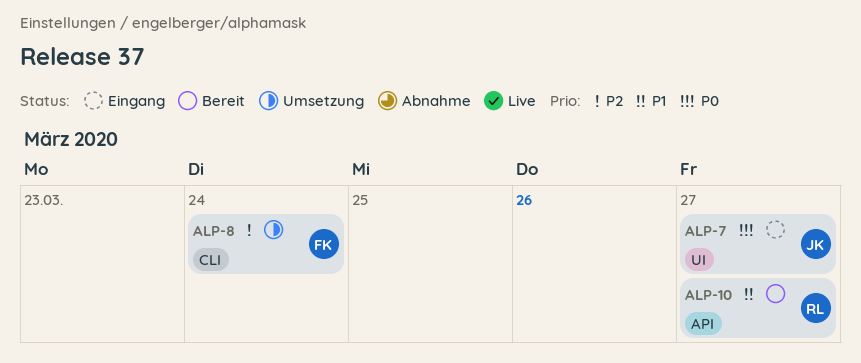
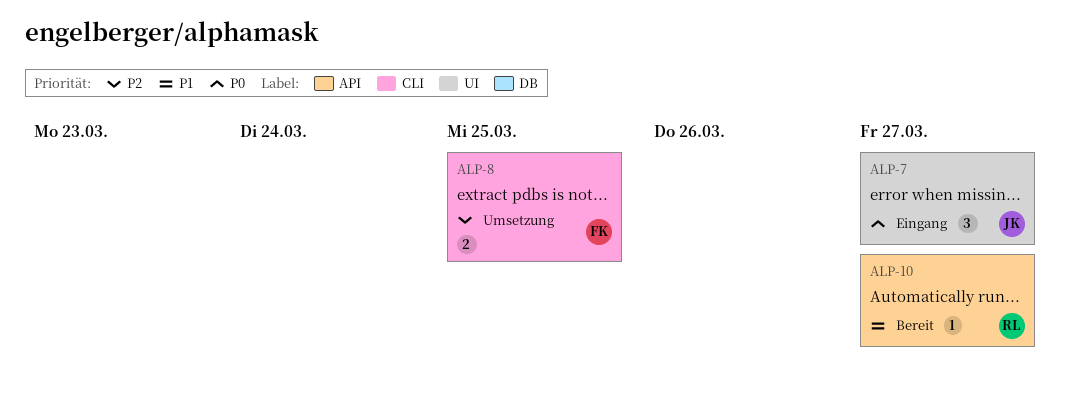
ALP-8, due: Mar 24 -> Mar 25

